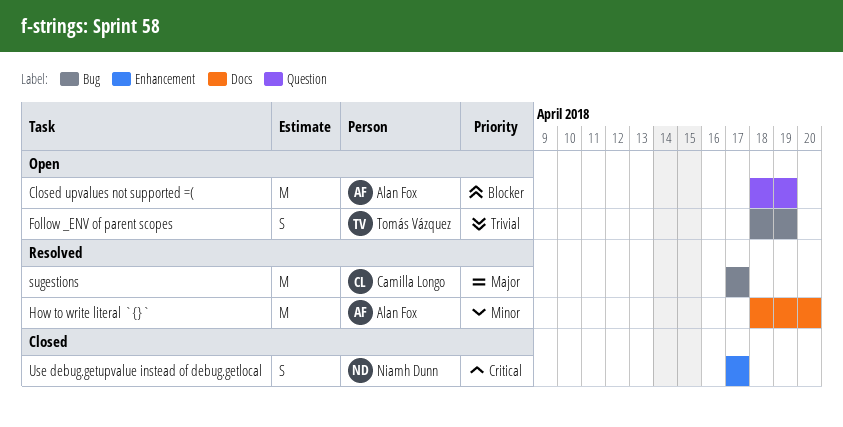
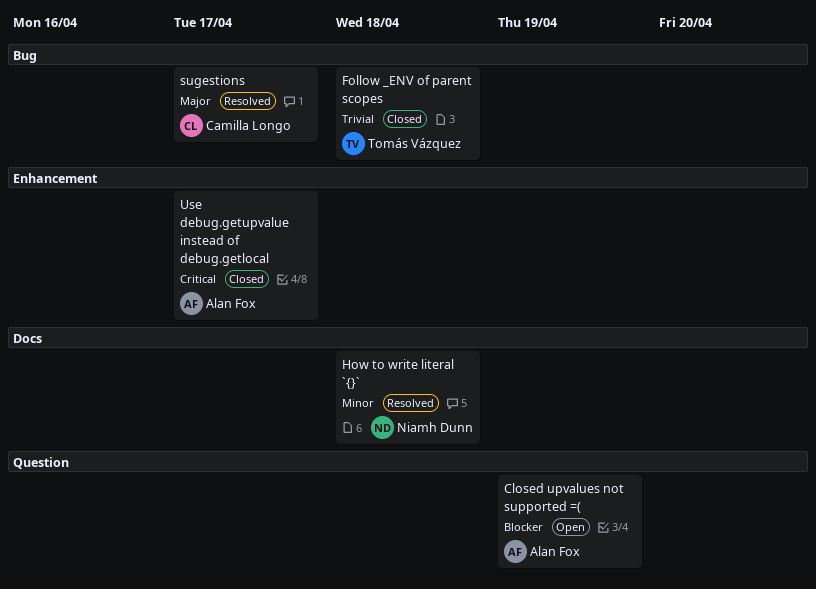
Follow _ENV of parent scopes, status: Open -> Closed
Follow _ENV of parent scopes, due: Apr 19 -> Apr 18
How to write literal `{}`, owner: Alan Fox -> Niamh Dunn
How to write literal `{}`, due: Apr 20 -> Apr 18
Use debug.getupvalue instead of debug.getlocal, owner: Niamh Dunn -> Alan Fox

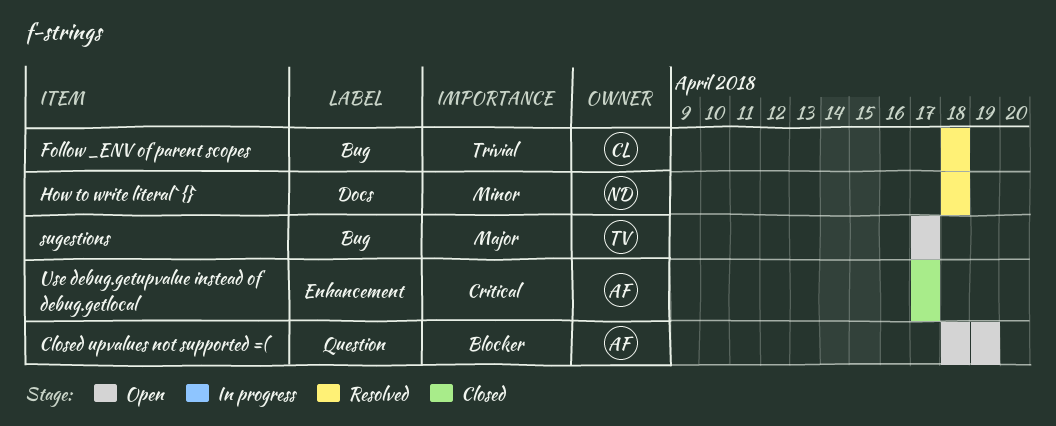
Follow _ENV of parent scopes, status: Closed -> Resolved
Follow _ENV of parent scopes, owner: Tomás Vázquez -> Camilla Longo
sugestions, status: Resolved -> Open
sugestions, owner: Camilla Longo -> Tomás Vázquez

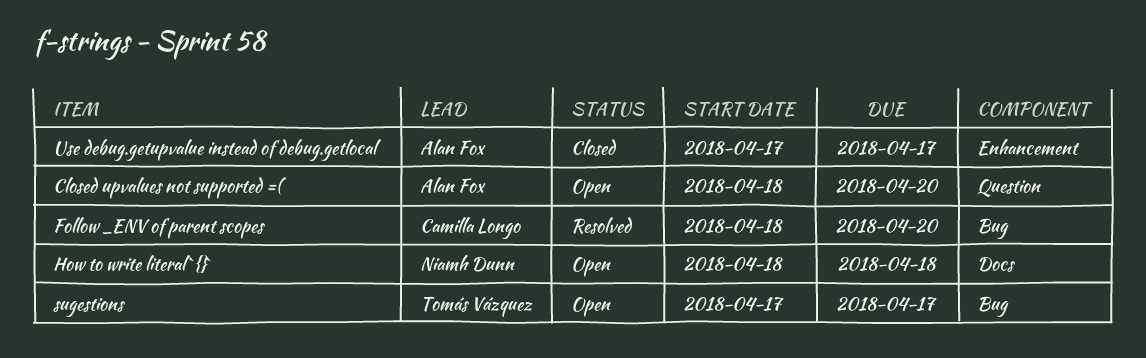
Closed upvalues not supported =(, due: Apr 19 -> Apr 20
Follow _ENV of parent scopes, due: Apr 18 -> Apr 20
How to write literal `{}`, status: Resolved -> Open

